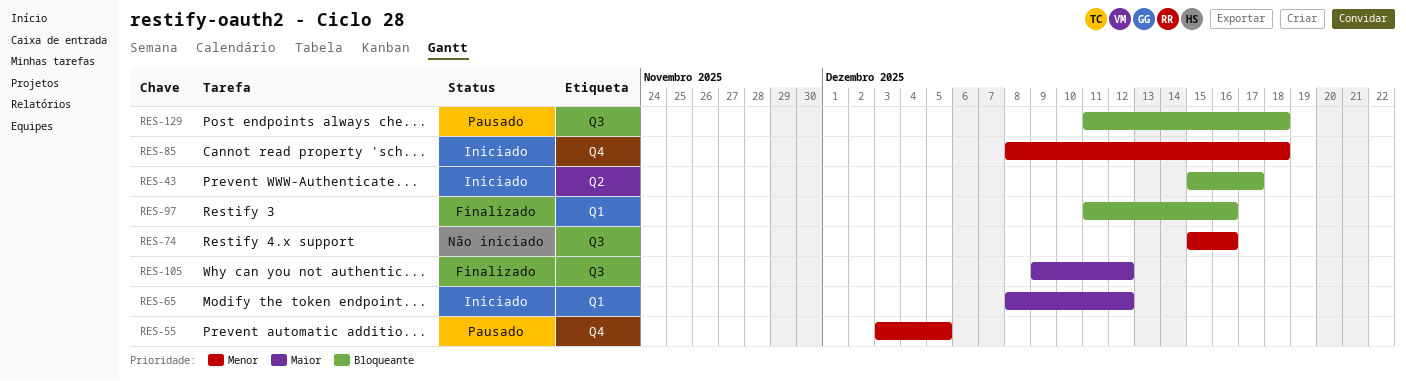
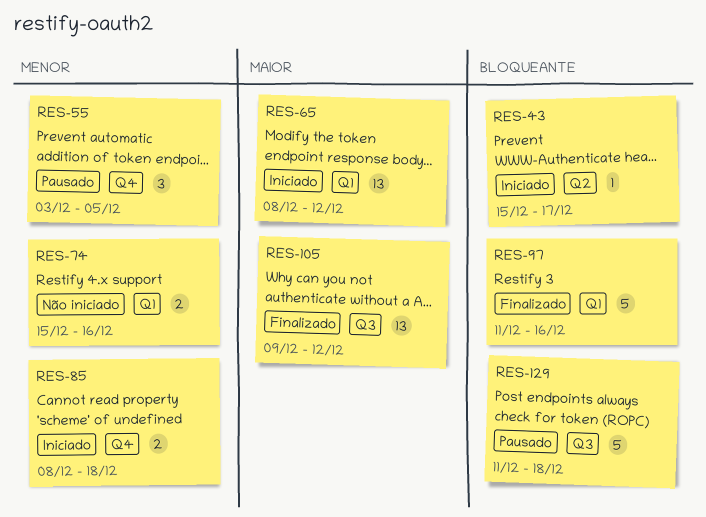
RES-74, label: Q3 -> Q1

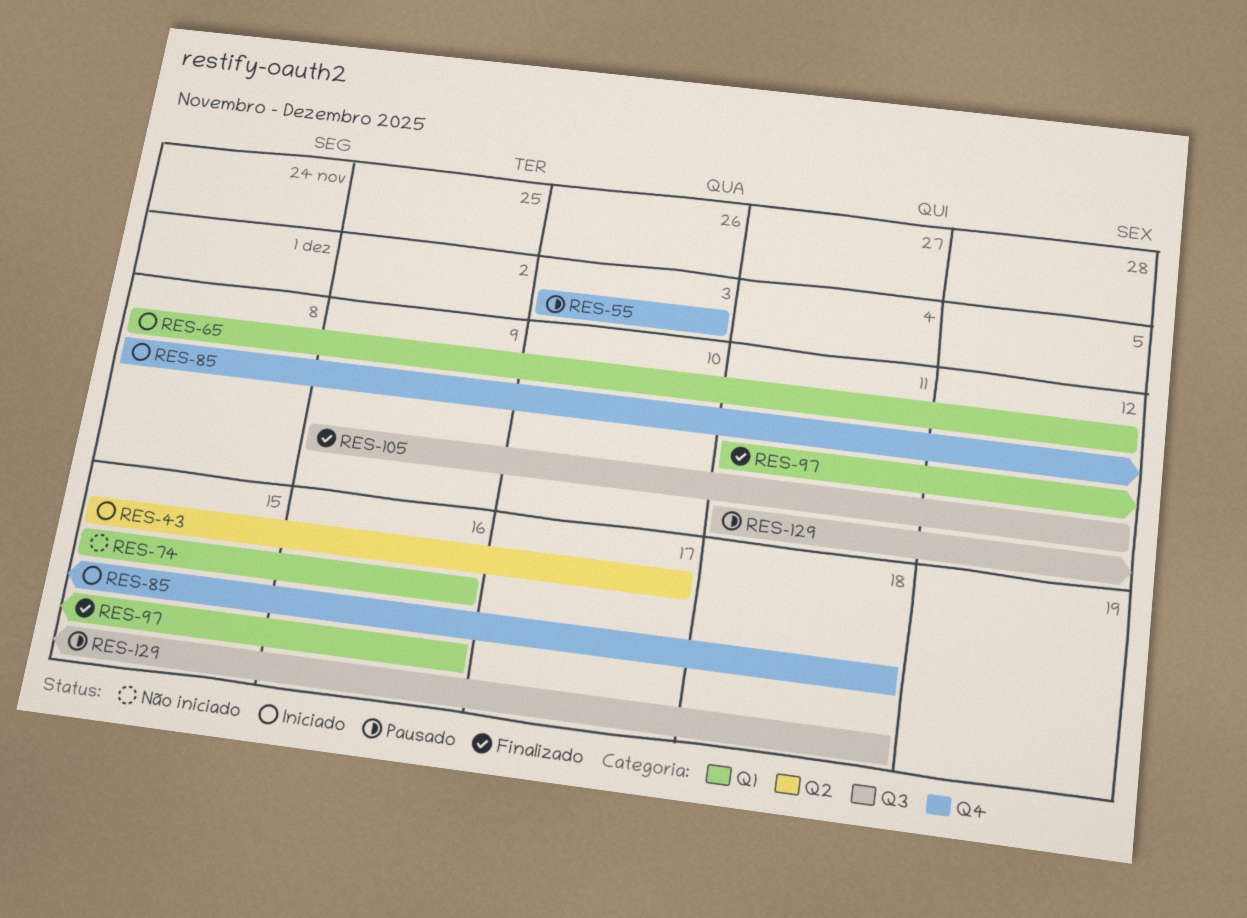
RES-55, due: Dec 5 -> Dec 3

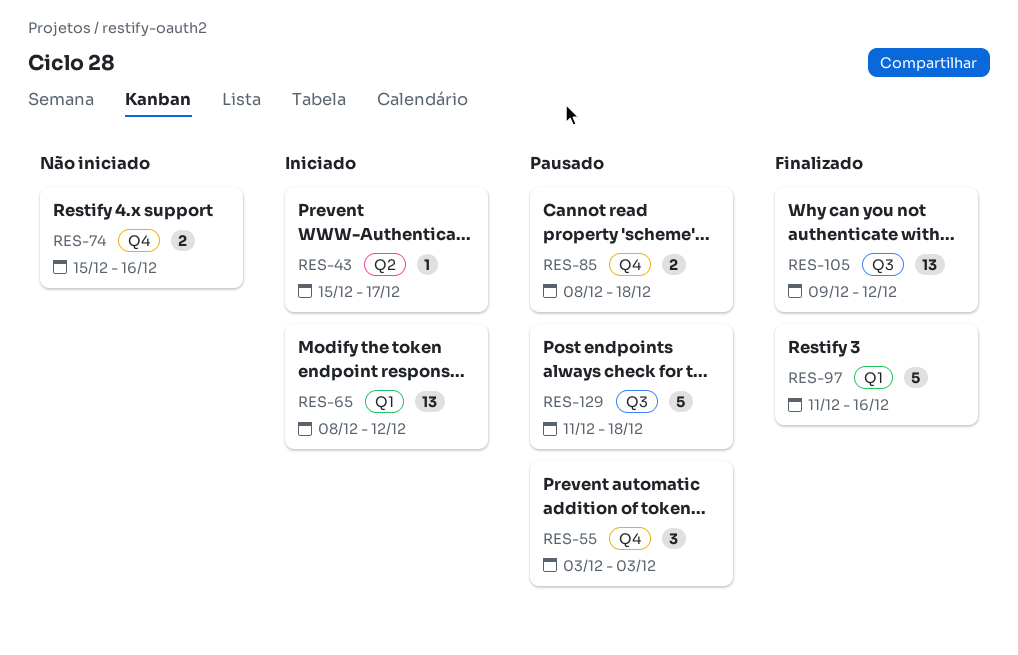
RES-74, label: Q1 -> Q4
RES-85, status: Iniciado -> Pausado

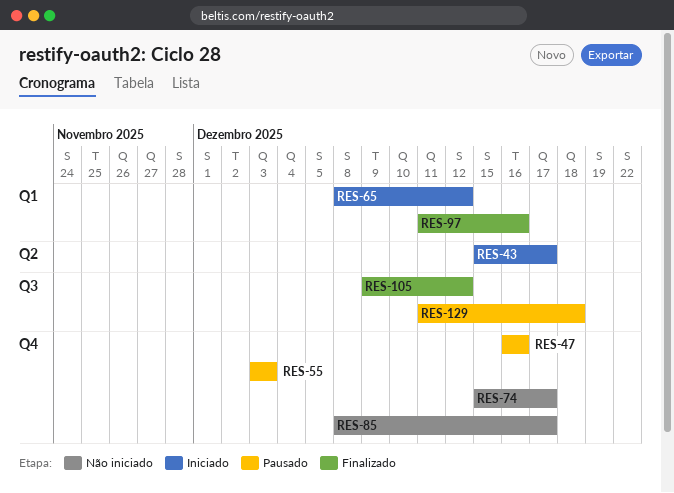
RES-47: none -> present
RES-74, due: Dec 16 -> Dec 17
RES-85, status: Pausado -> Não iniciado
RES-85, due: Dec 18 -> Dec 17

